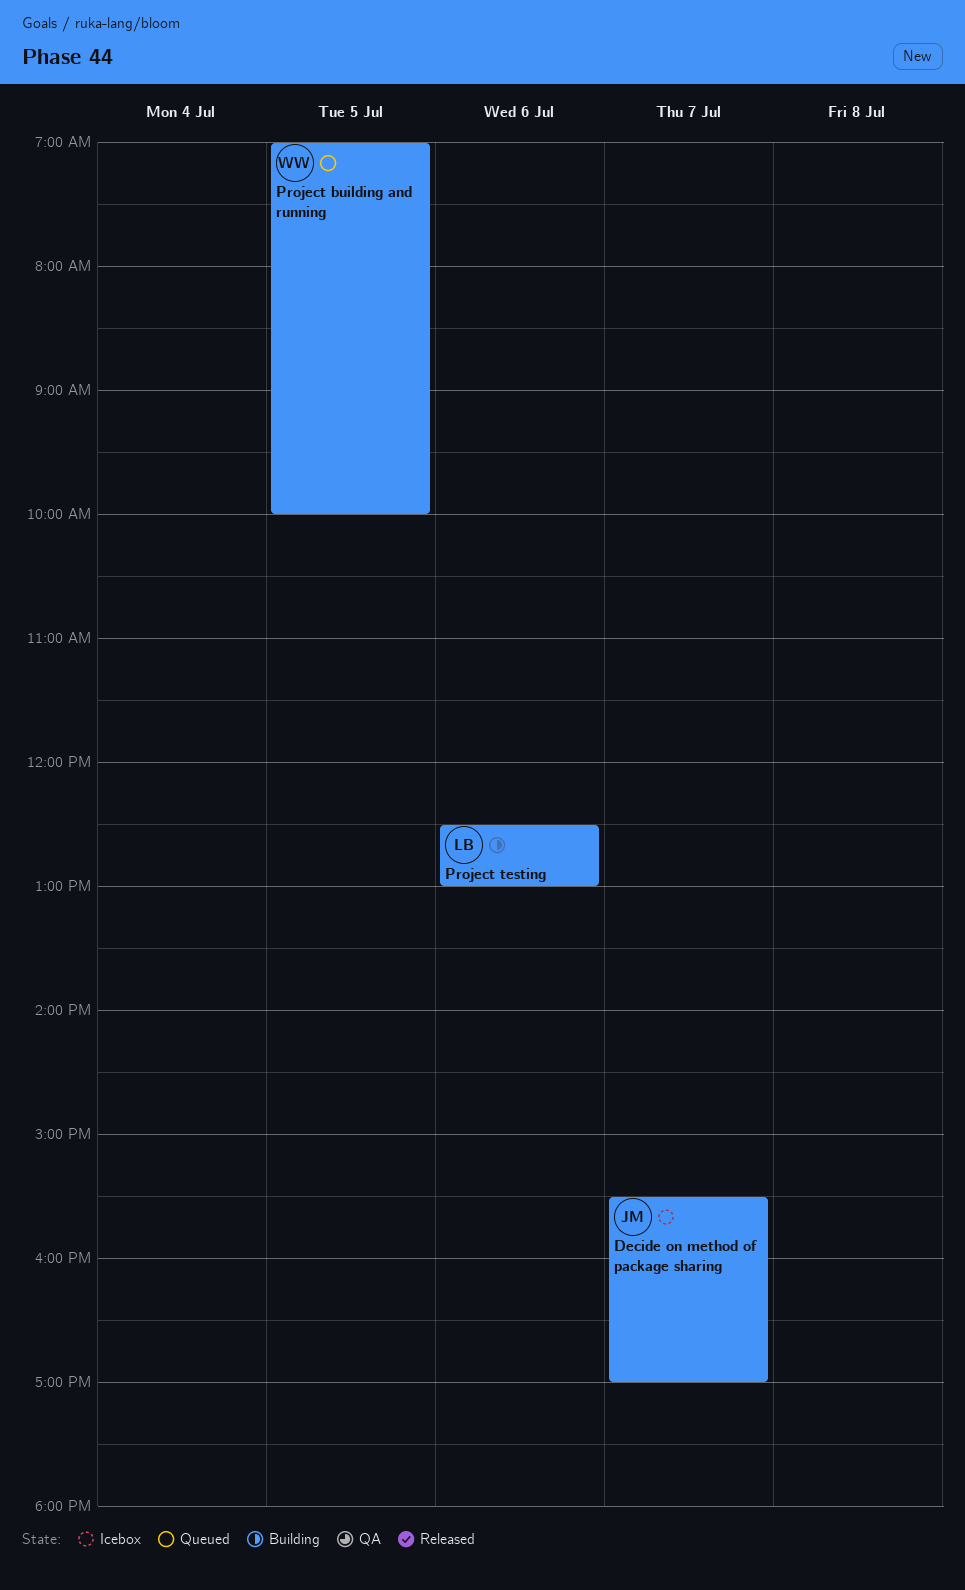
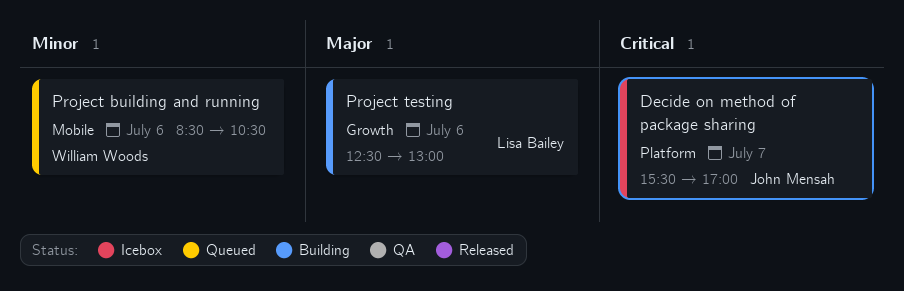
Project building and running, day: Jul 5 -> Jul 6
Project building and running, begins: 07:00 -> 08:30
Project building and running, ends: 10:00 -> 10:30

